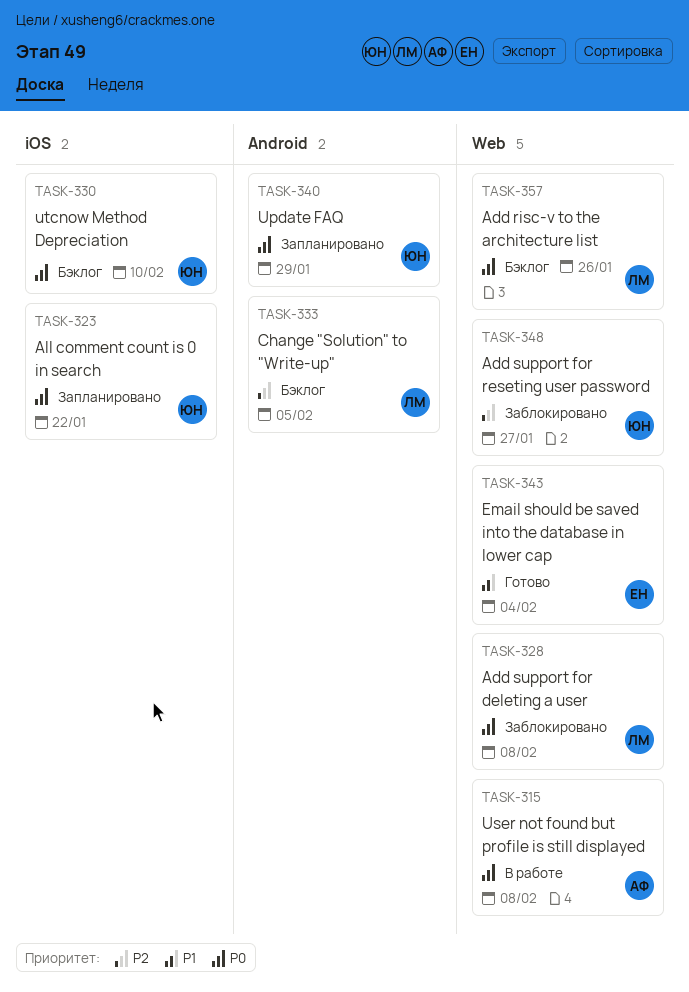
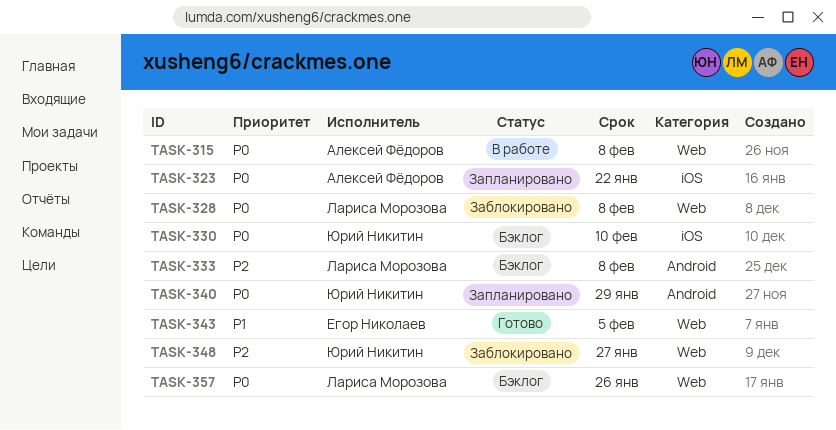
TASK-323, owner: Юрий Никитин -> Алексей Фёдоров
TASK-333, due: Feb 5 -> Feb 8
TASK-343, due: Feb 4 -> Feb 5

